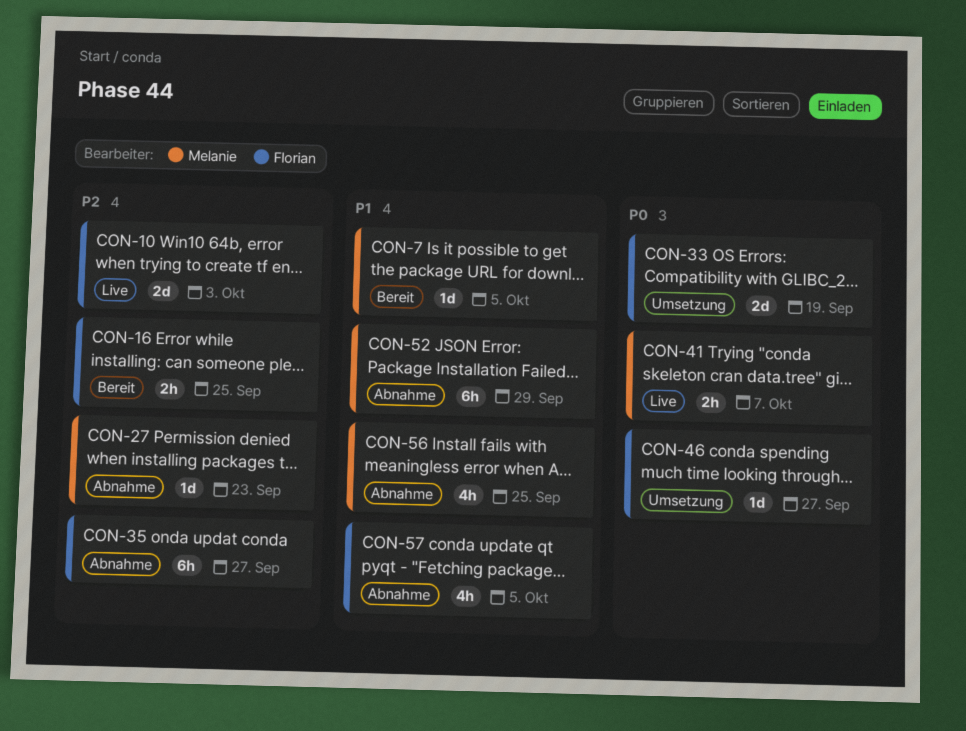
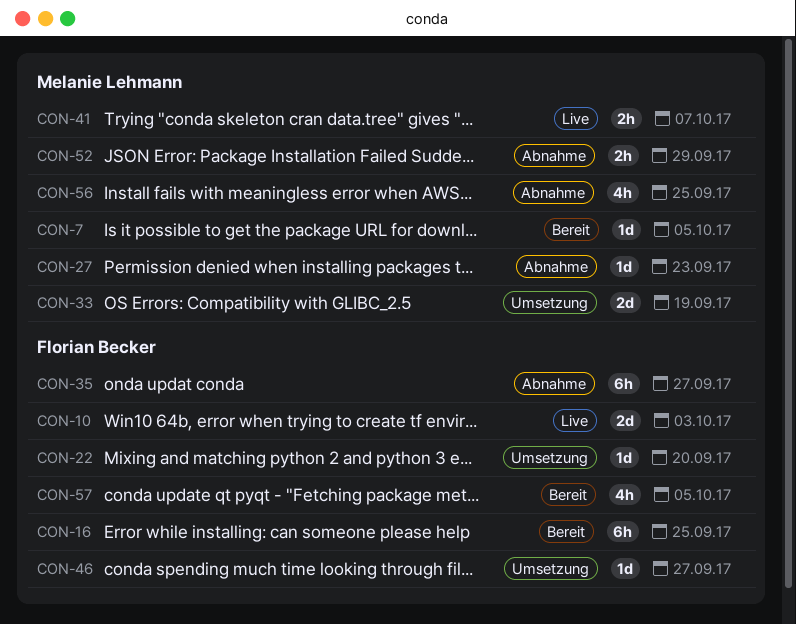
CON-16, estimate: 2h -> 6h
CON-22: none -> present
CON-33, owner: Florian Becker -> Melanie Lehmann
CON-52, estimate: 6h -> 2h
CON-57, status: Abnahme -> Bereit

